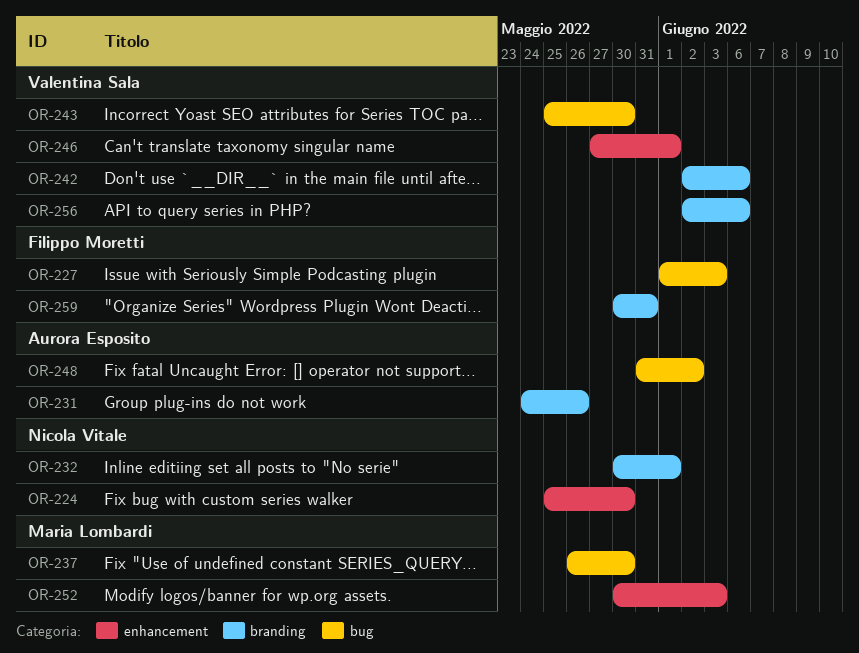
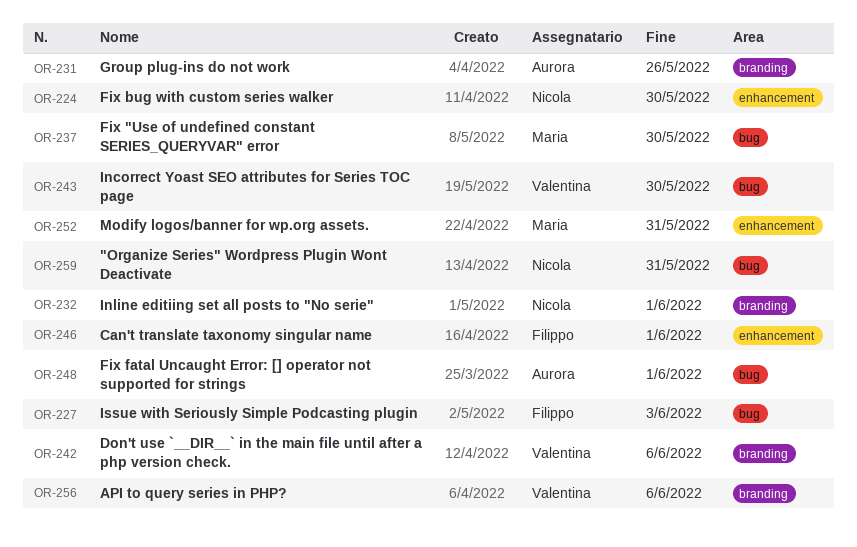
OR-246, owner: Valentina Sala -> Filippo Moretti
OR-248, due: Jun 2 -> Jun 1
OR-252, due: Jun 3 -> May 31
OR-259, owner: Filippo Moretti -> Nicola Vitale
OR-259, label: branding -> bug

